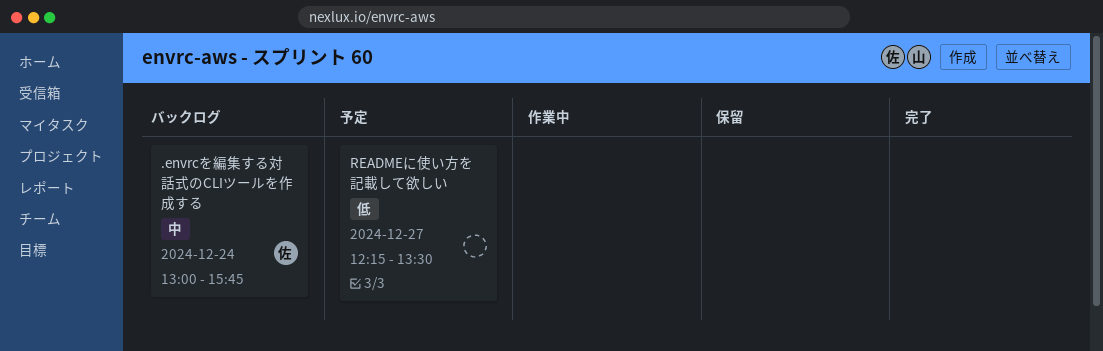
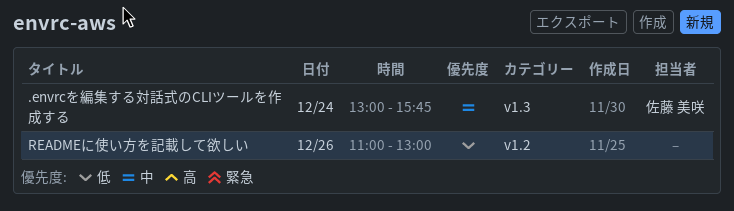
READMEに使い方を記載して欲しい, day: Dec 27 -> Dec 26
READMEに使い方を記載して欲しい, begins: 12:15 -> 11:00
READMEに使い方を記載して欲しい, ends: 13:30 -> 13:00

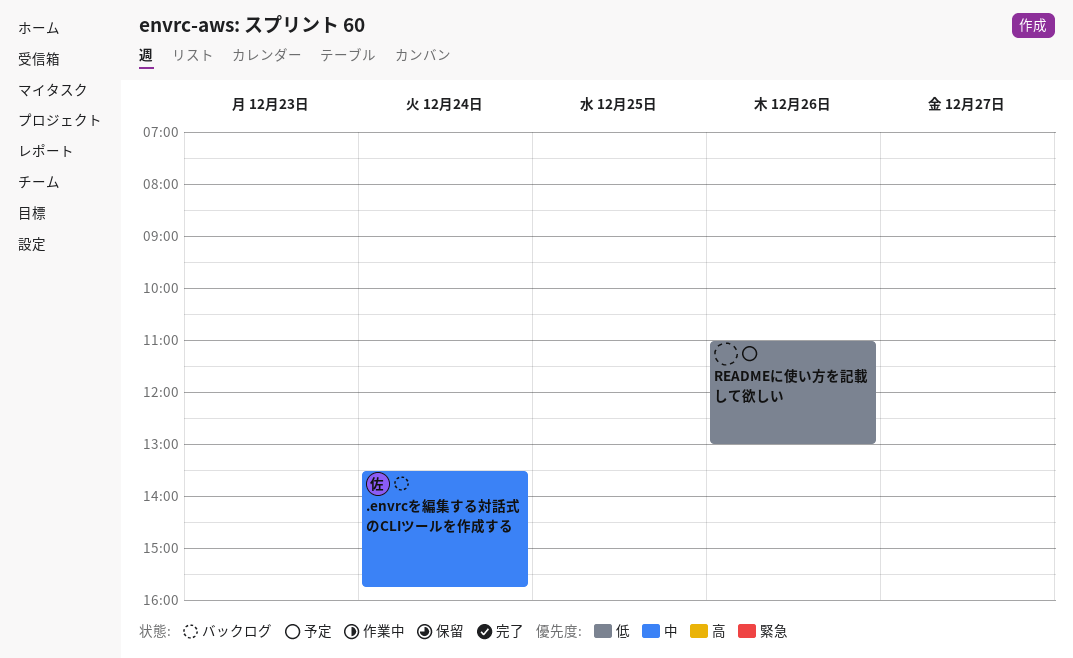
.envrcを編集する対話式のCLIツールを作成する, begins: 13:00 -> 13:30

